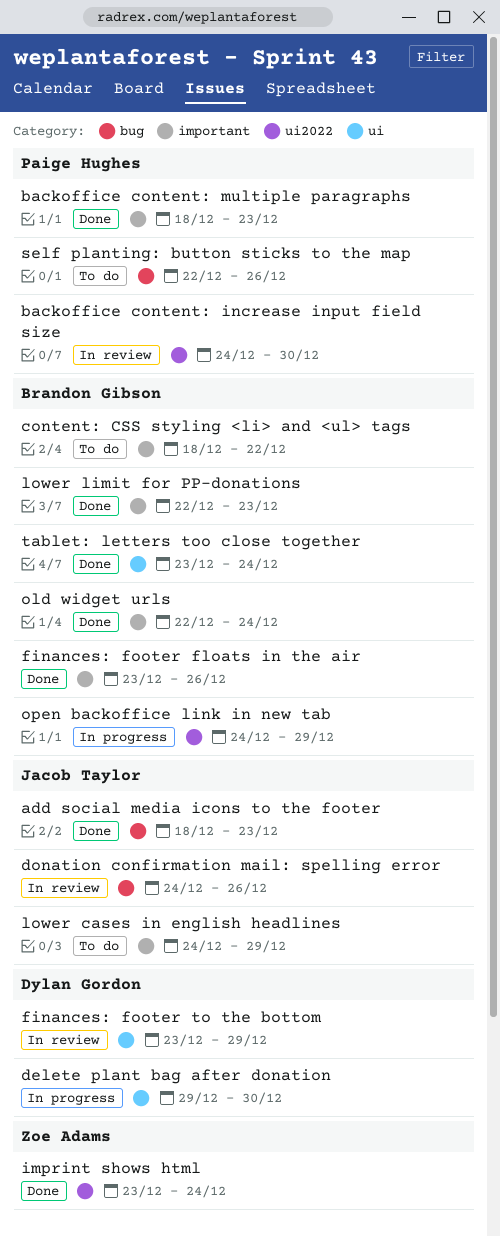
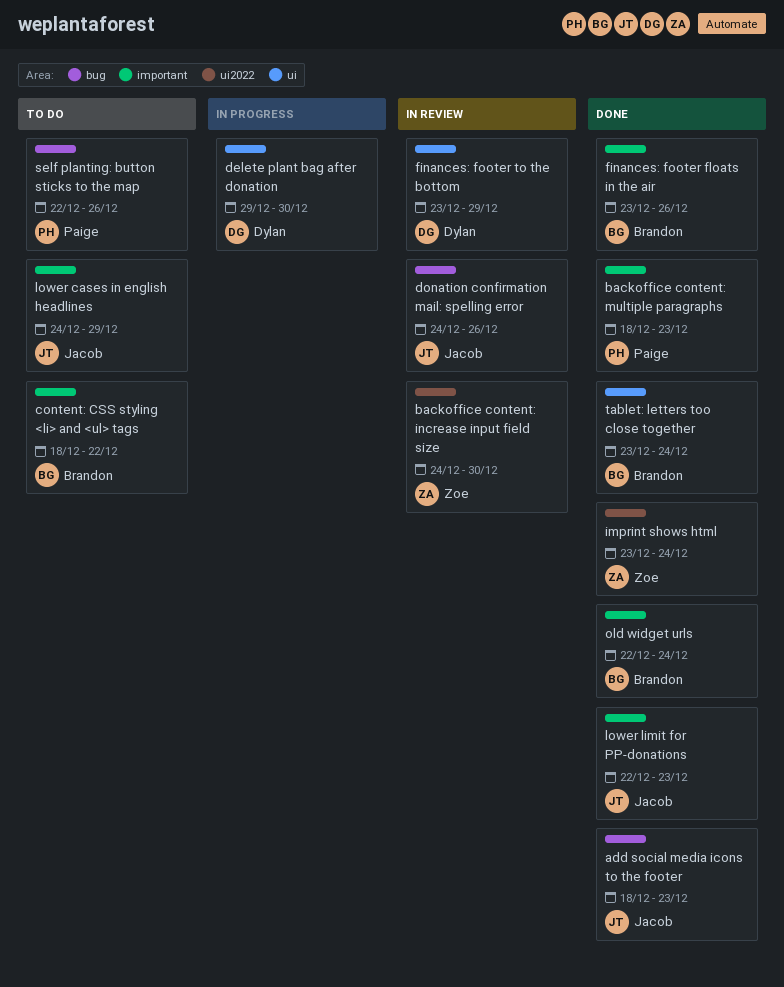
backoffice content: increase input field size, owner: Paige Hughes -> Zoe Adams
lower limit for PP-donations, owner: Brandon Gibson -> Jacob Taylor
open backoffice link in new tab: present -> none

